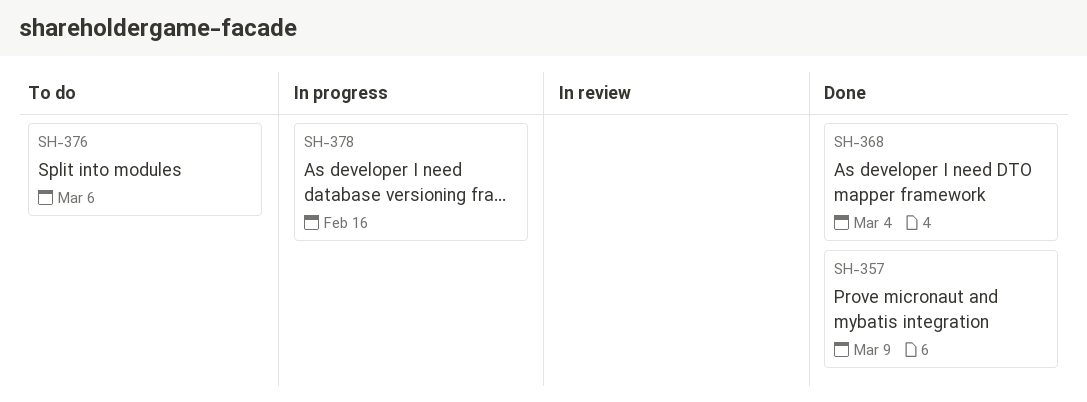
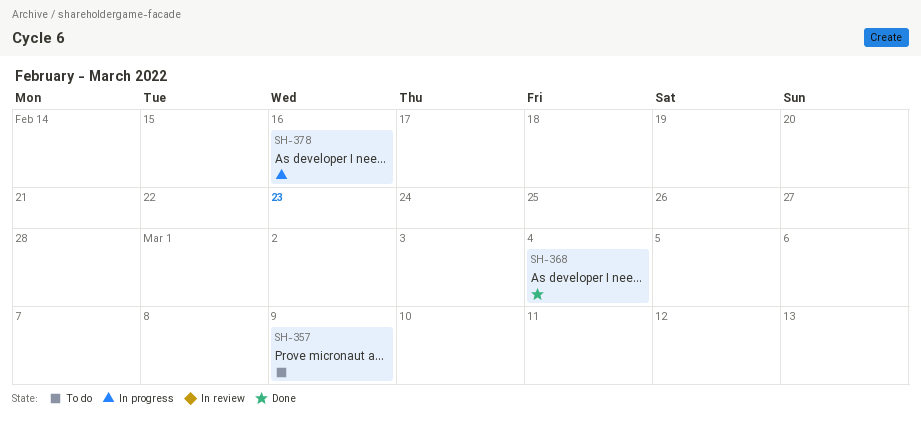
SH-357, status: Done -> To do
SH-376: present -> none

